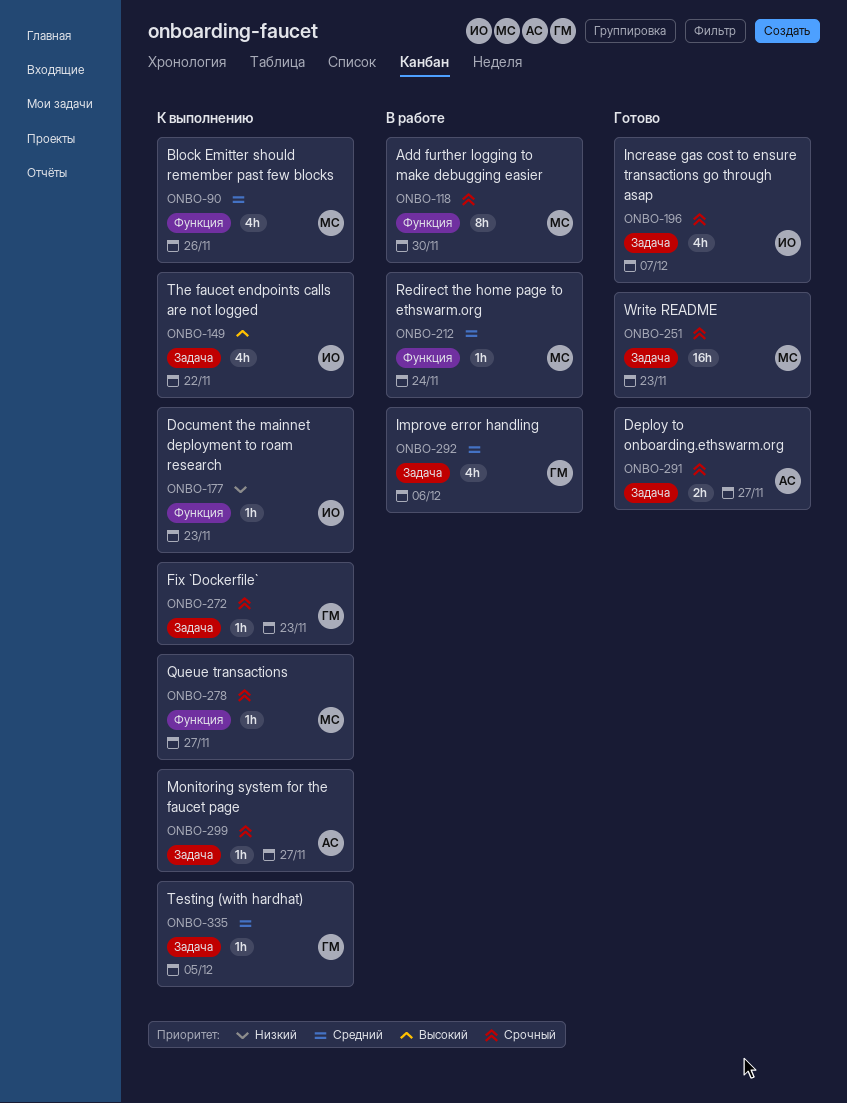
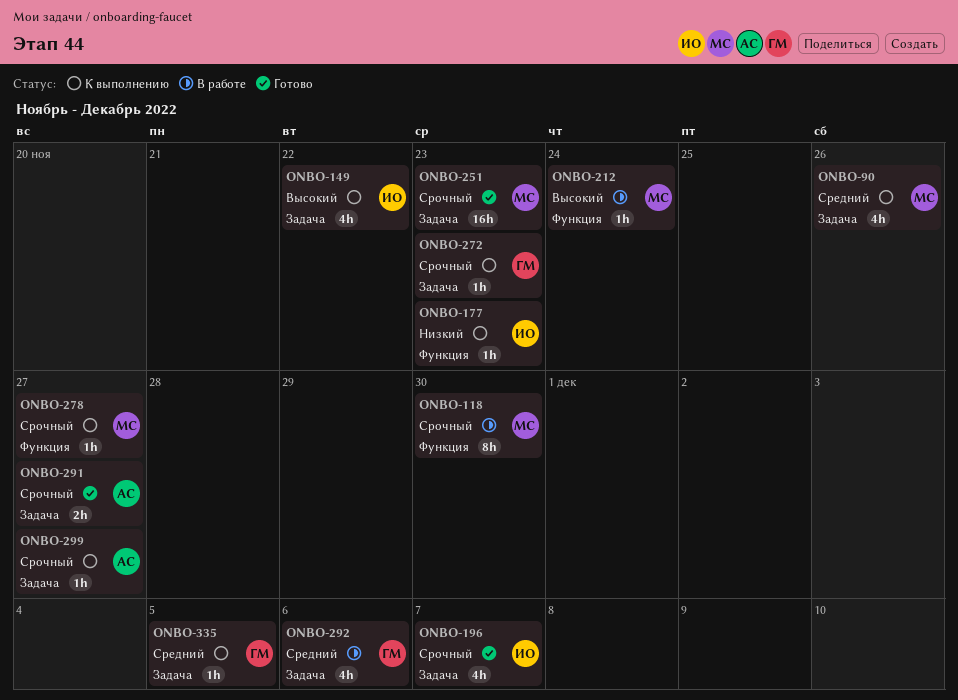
ONBO-90, label: Функция -> Задача
ONBO-212, priority: Средний -> Высокий

